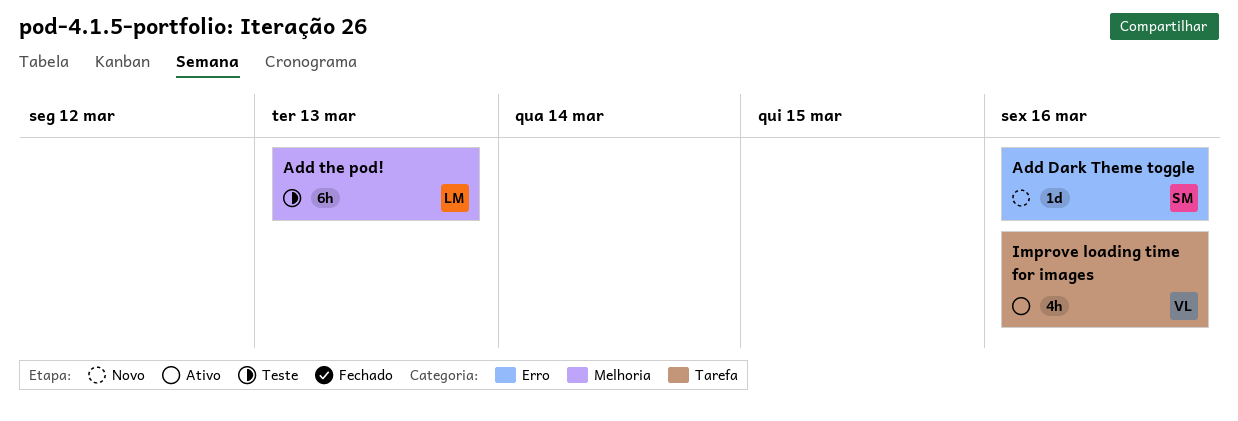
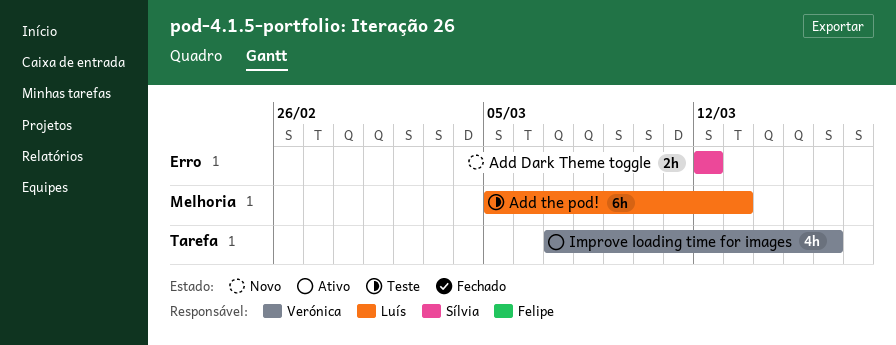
Add Dark Theme toggle, estimate: 1d -> 2h
Add Dark Theme toggle, due: Mar 16 -> Mar 12

